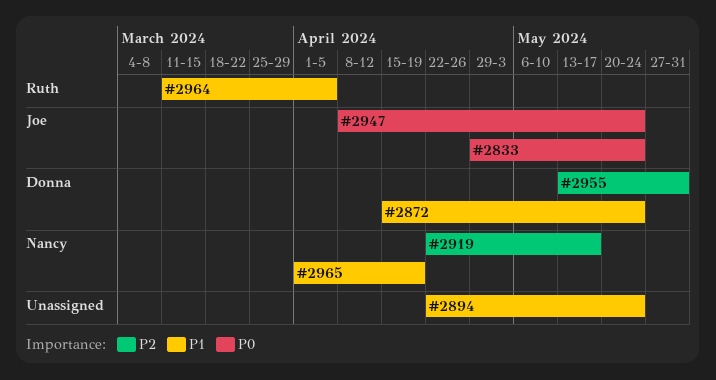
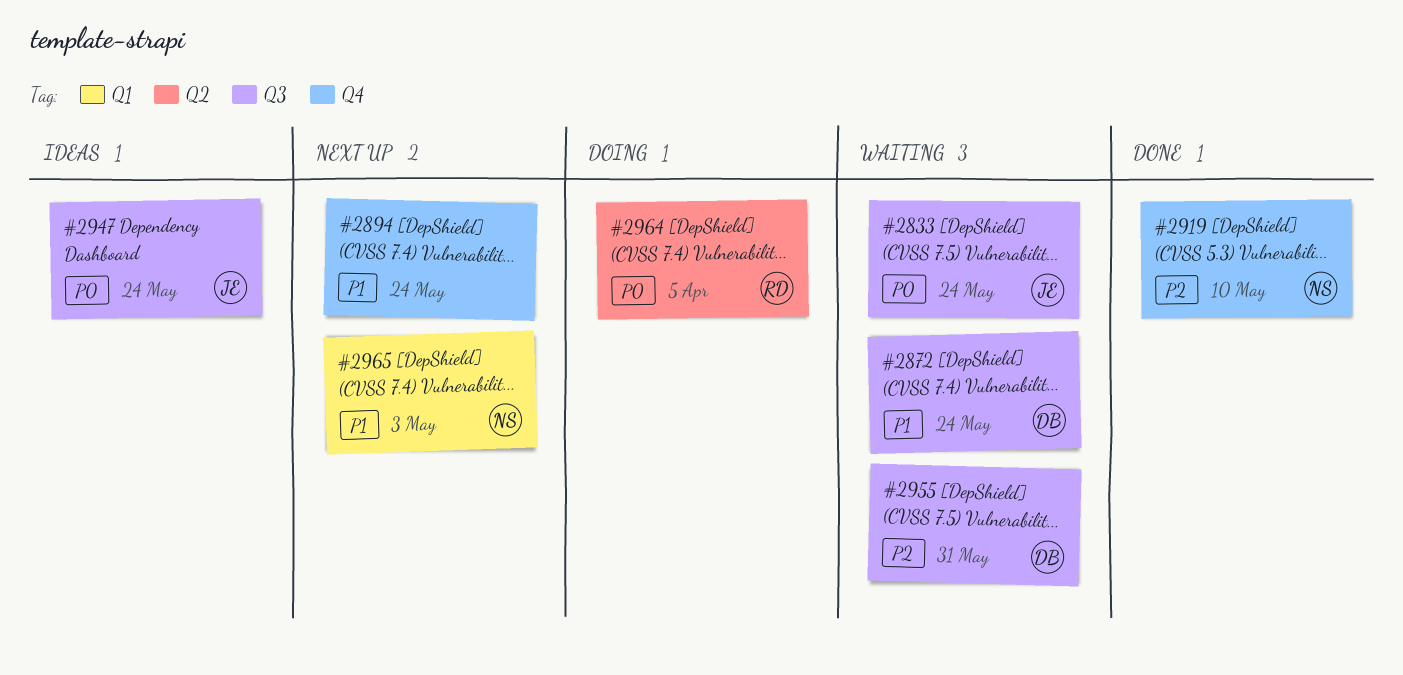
#2919, due: May 17 -> May 10
#2964, priority: P1 -> P0
#2965, due: Apr 19 -> May 3

